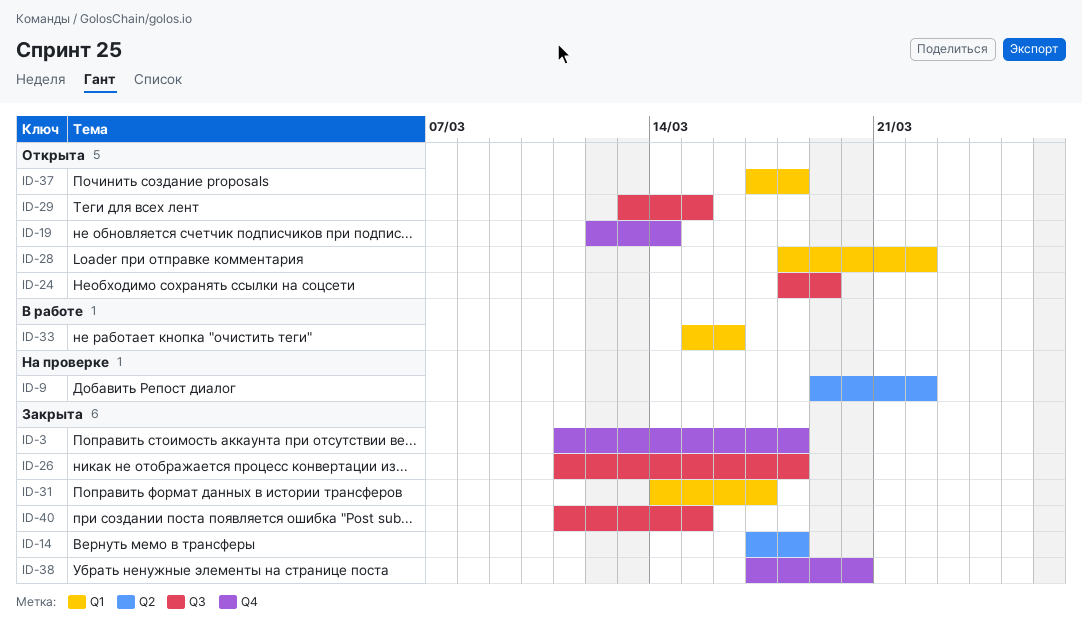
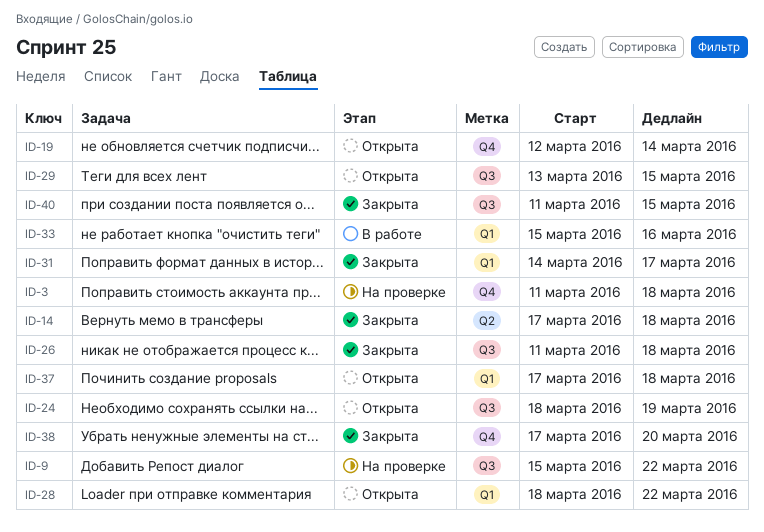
ID-3, status: Закрыта -> На проверке
ID-9, label: Q2 -> Q3
ID-9, start: Mar 19 -> Mar 15

